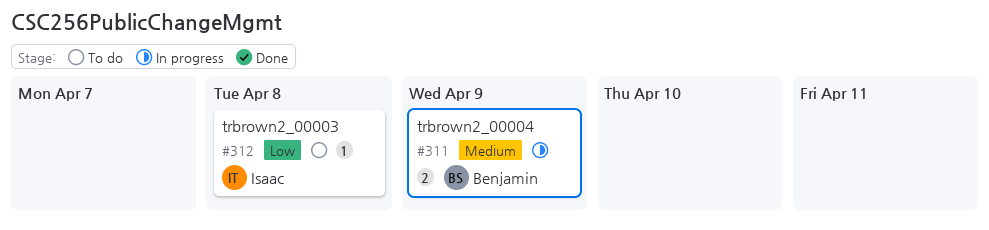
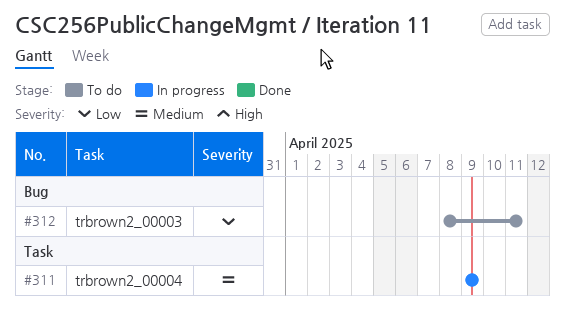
#312, due: Apr 8 -> Apr 11

